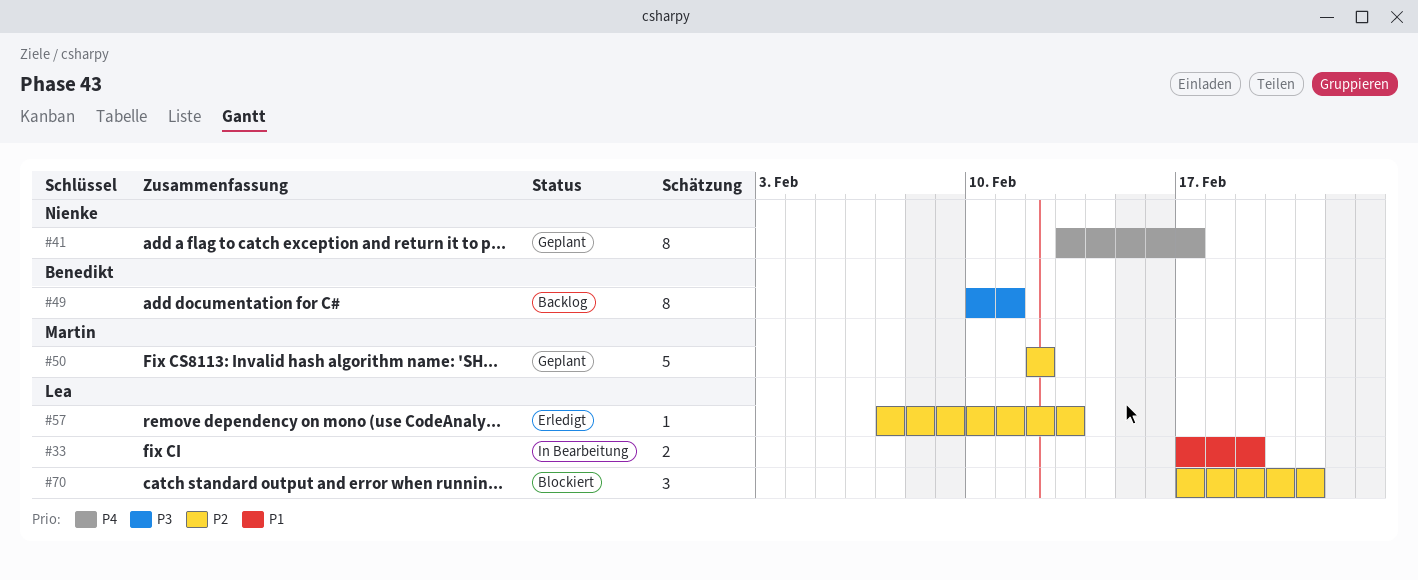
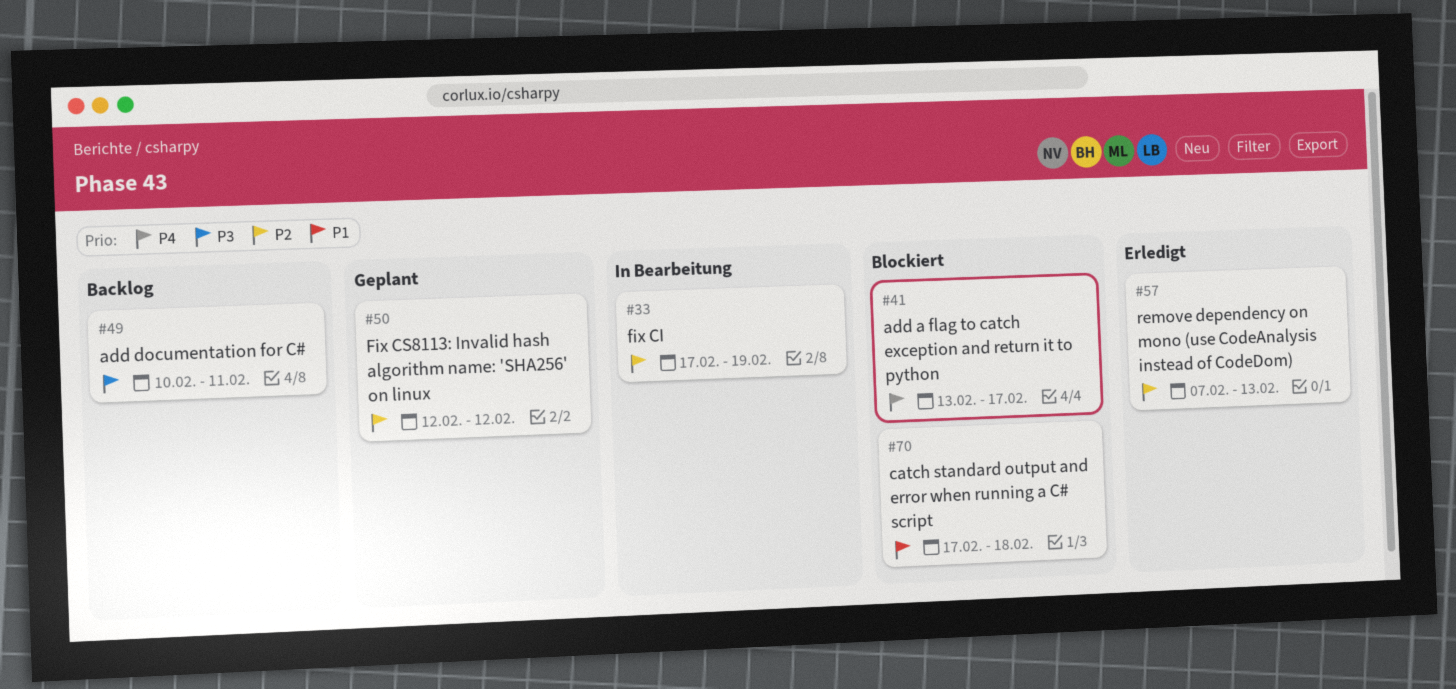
#33, priority: P1 -> P2
#41, status: Geplant -> Blockiert
#70, priority: P2 -> P1
#70, due: Feb 21 -> Feb 18

